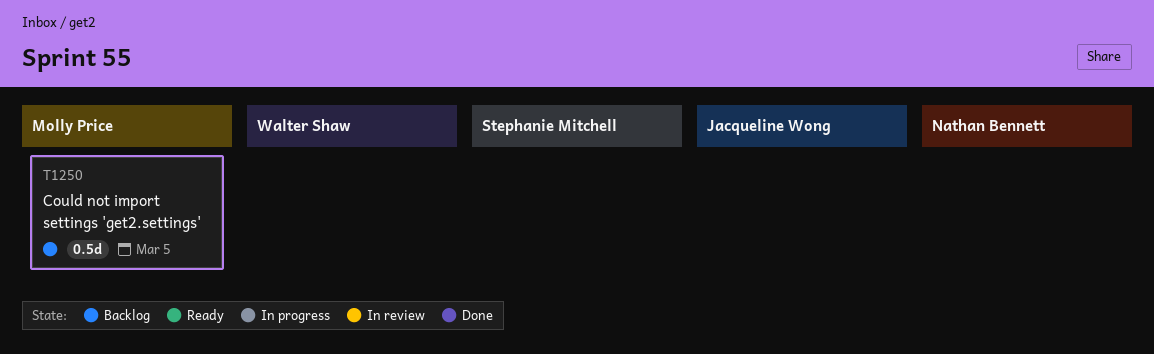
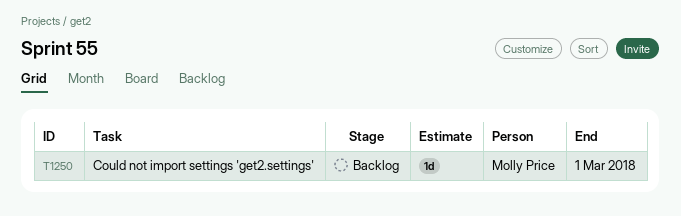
T1250, estimate: 0.5d -> 1d
T1250, due: Mar 5 -> Mar 1

